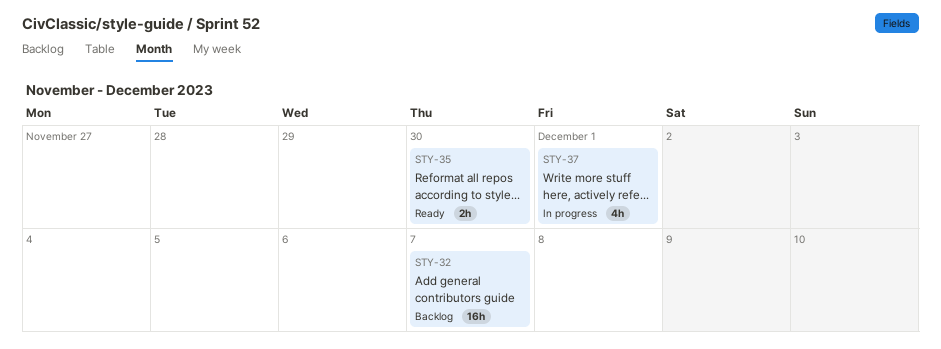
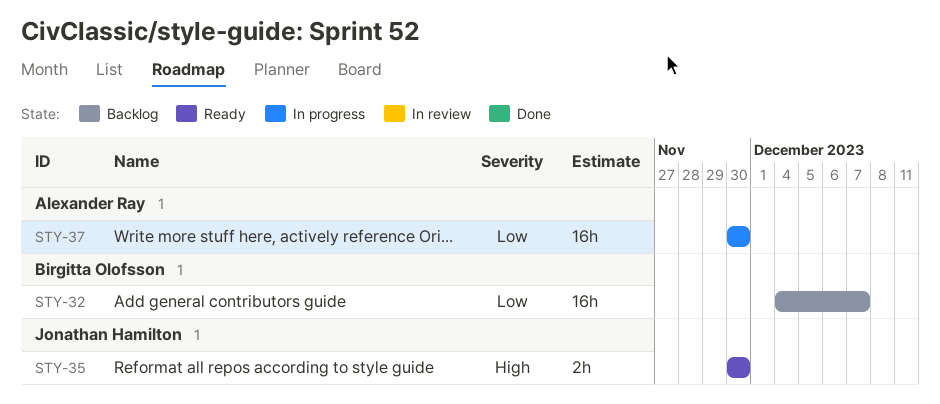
STY-37, estimate: 4h -> 16h
STY-37, due: Dec 1 -> Nov 30

